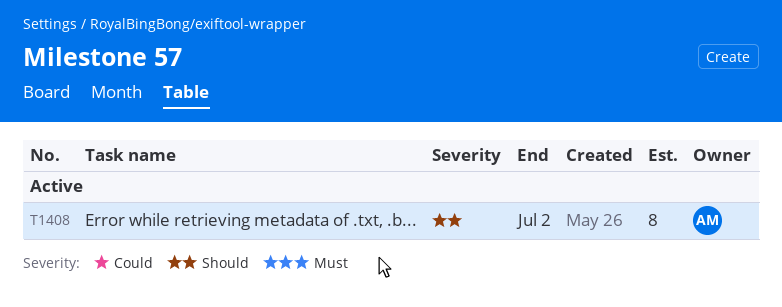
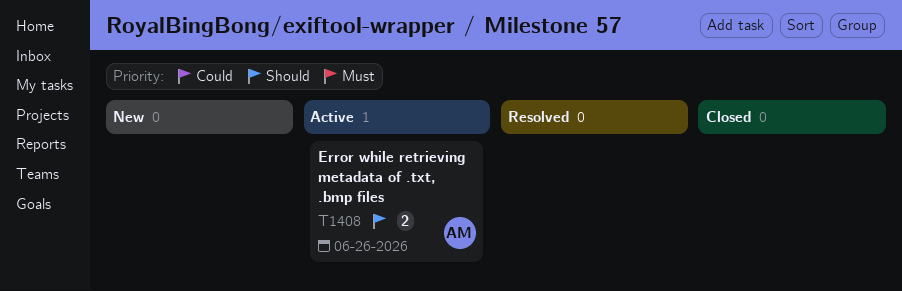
T1408, estimate: 8 -> 2
T1408, due: Jul 2 -> Jun 26

